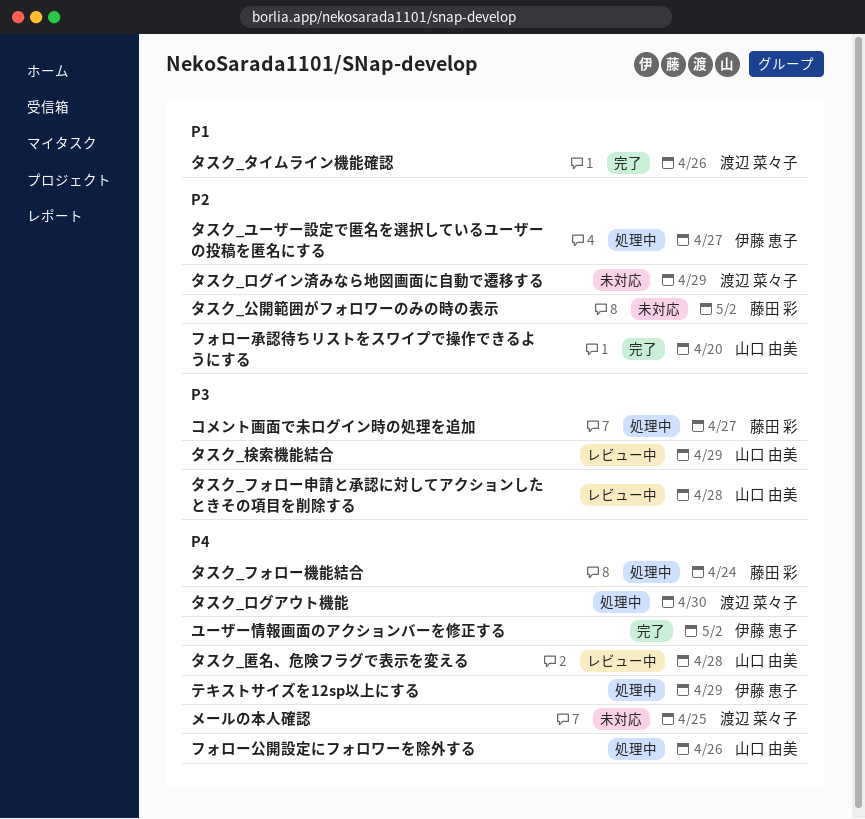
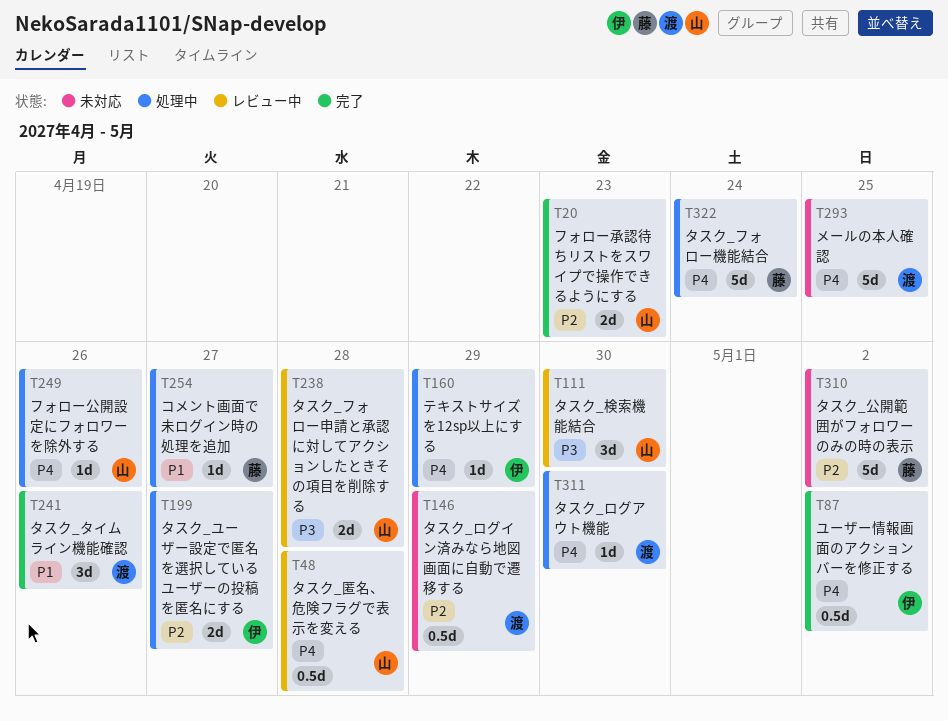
コメント画面で未ログイン時の処理を追加, priority: P3 -> P1
タスク_検索機能結合, due: Apr 29 -> Apr 30
フォロー承認待ちリストをスワイプで操作できるようにする, due: Apr 20 -> Apr 23

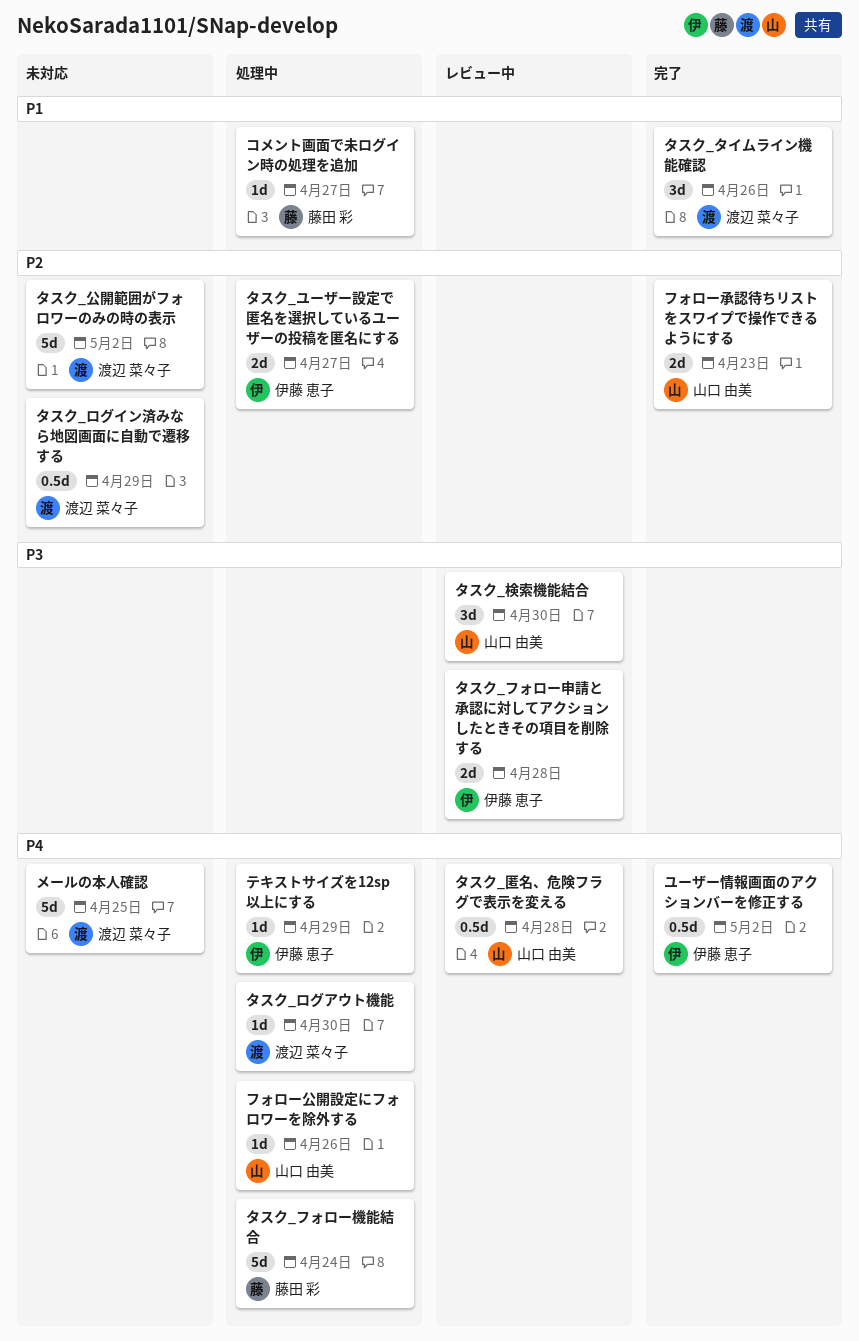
タスク_フォロー申請と承認に対してアクションしたときその項目を削除する, owner: 山口 由美 -> 伊藤 恵子
タスク_公開範囲がフォロワーのみの時の表示, owner: 藤田 彩 -> 渡辺 菜々子

